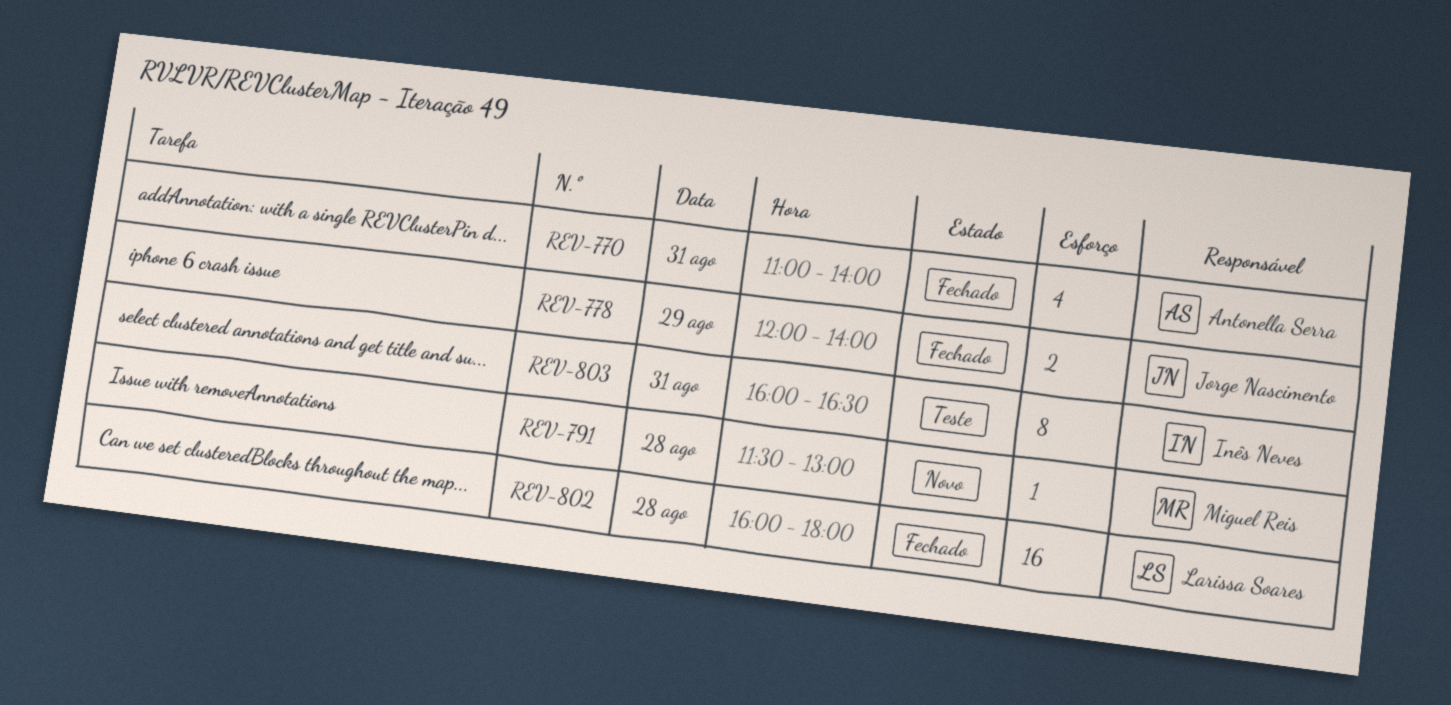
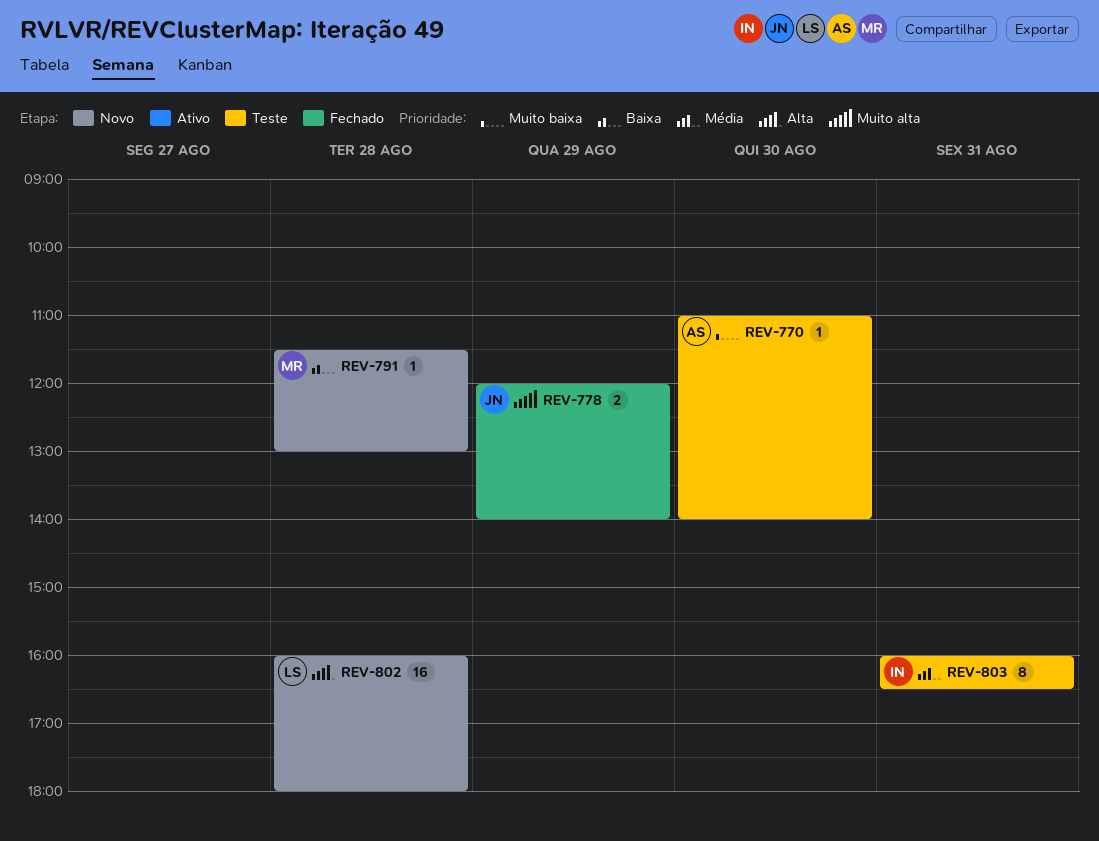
REV-770, status: Fechado -> Teste
REV-770, estimate: 4 -> 1
REV-770, day: Aug 31 -> Aug 30
REV-802, status: Fechado -> Novo

